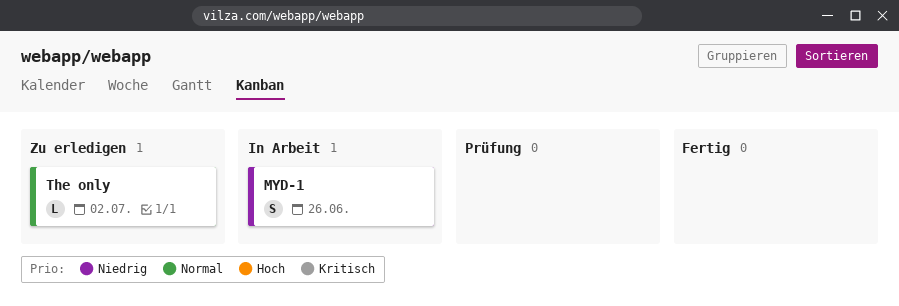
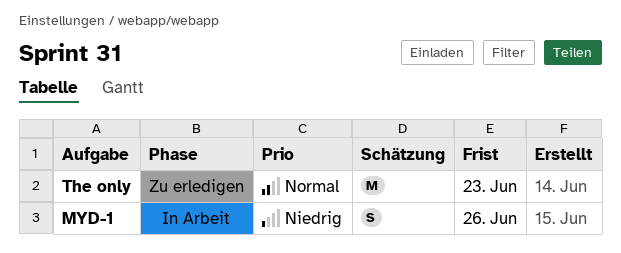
The only, estimate: L -> M
The only, due: Jul 2 -> Jun 23

